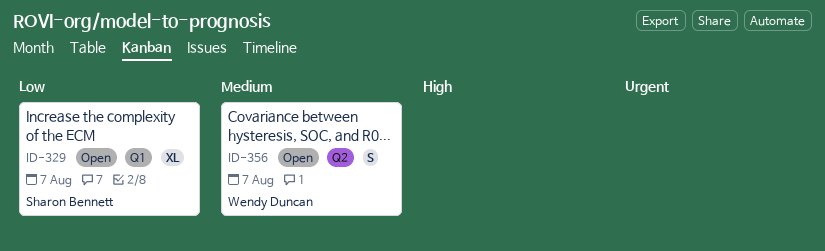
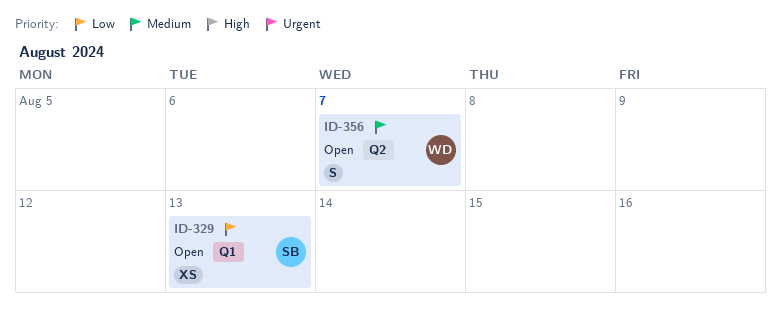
ID-329, estimate: XL -> XS
ID-329, due: Aug 7 -> Aug 13

